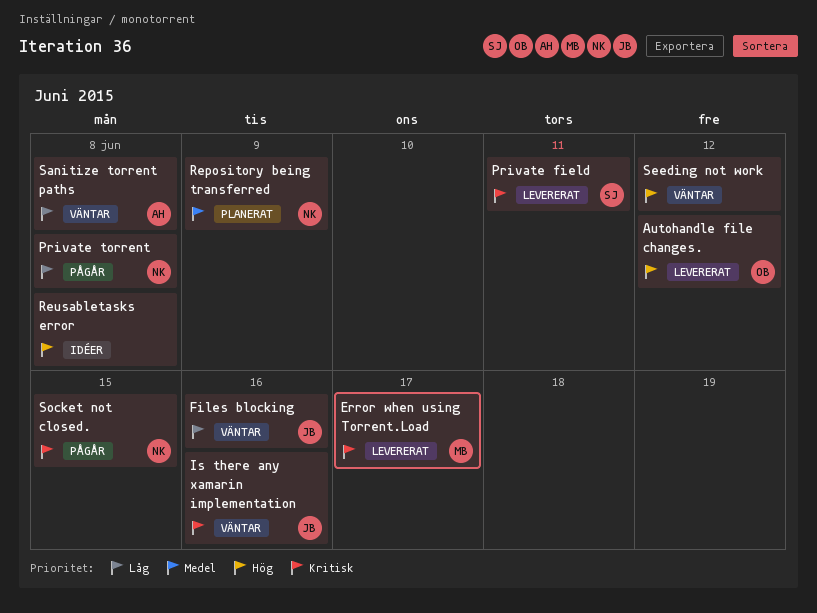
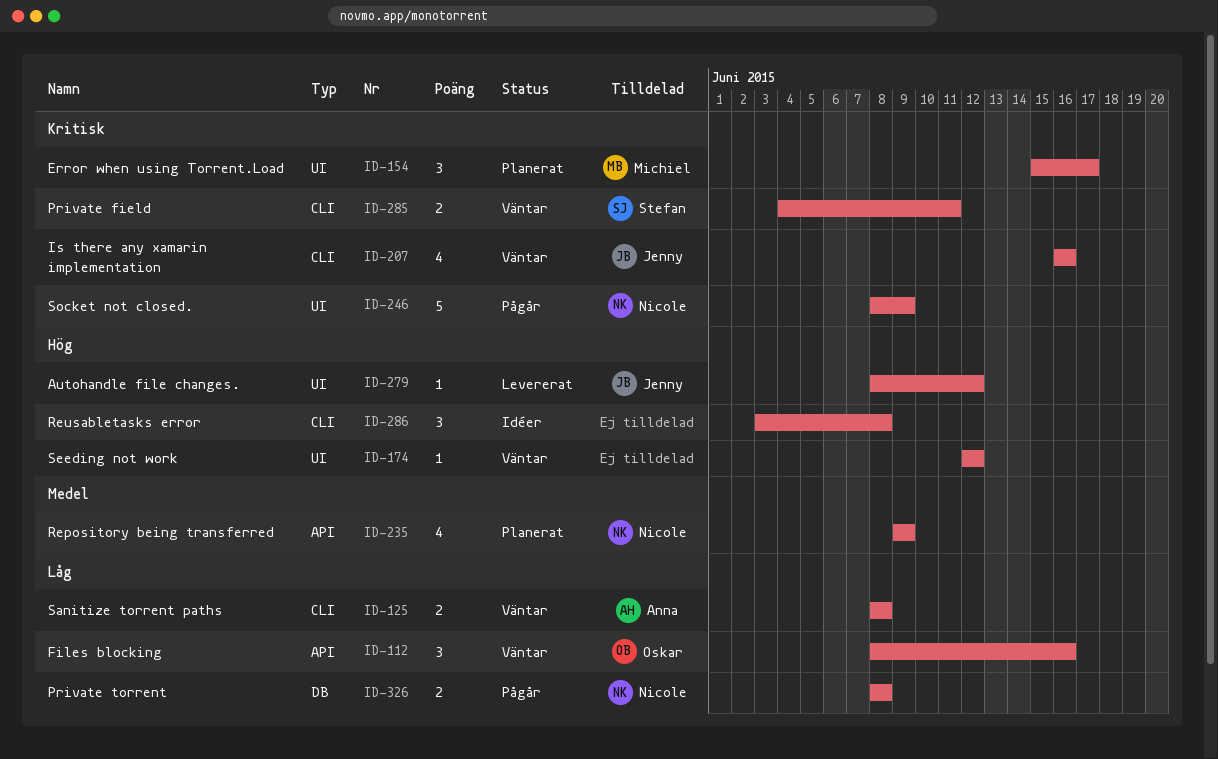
Autohandle file changes., owner: Oskar -> Jenny
Error when using Torrent.Load, status: Levererat -> Planerat
Files blocking, owner: Jenny -> Oskar
Private field, status: Levererat -> Väntar
Socket not closed., due: Jun 15 -> Jun 9

